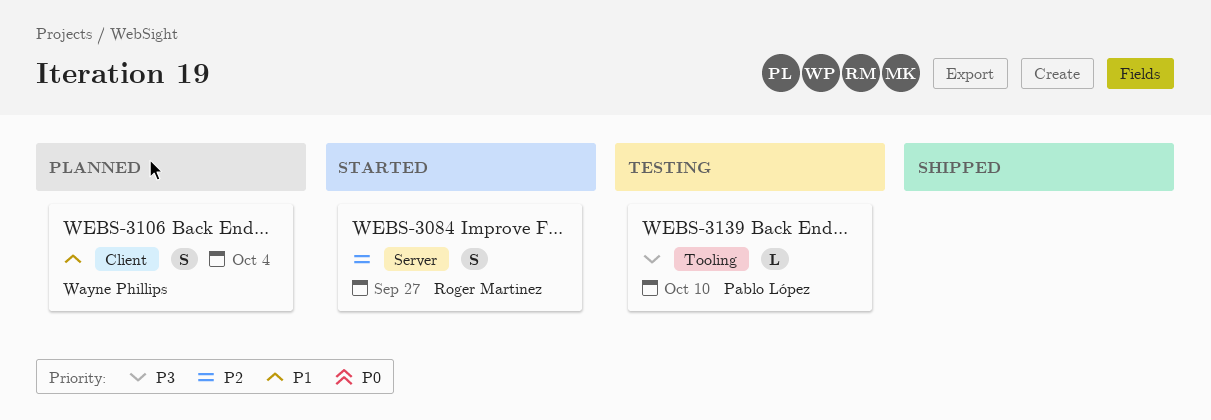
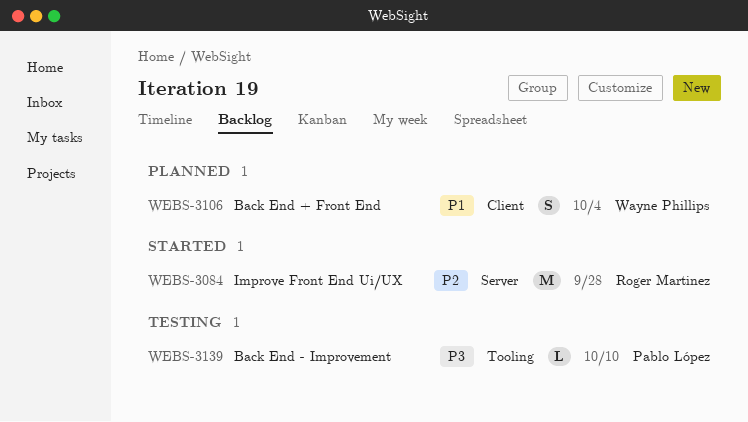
WEBS-3084, estimate: S -> M
WEBS-3084, due: Sep 27 -> Sep 28

